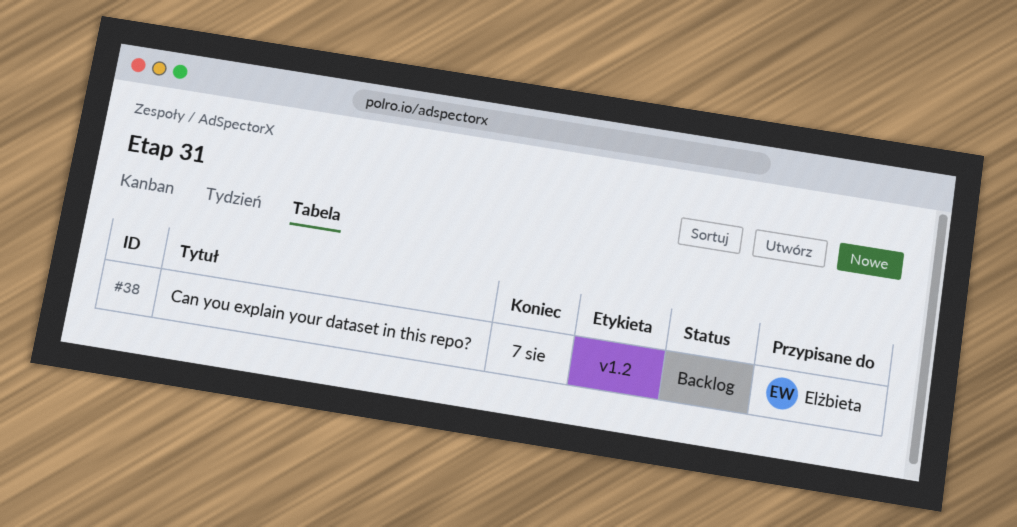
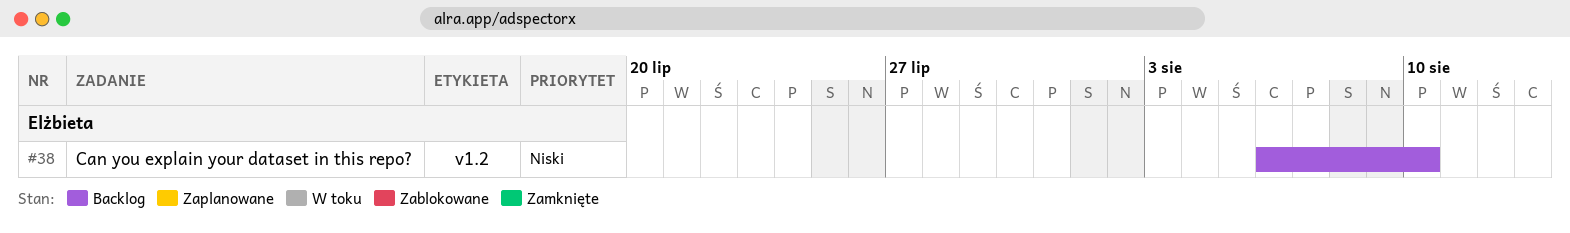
#38, due: Aug 7 -> Aug 10

